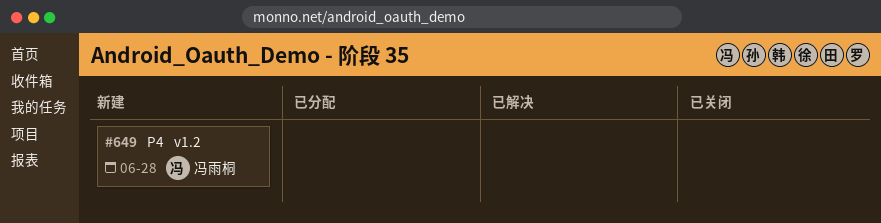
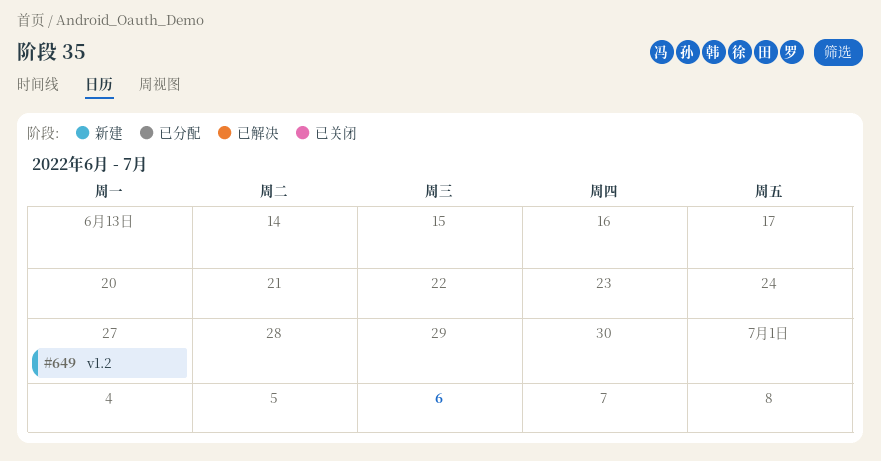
#649, due: Jun 28 -> Jun 27

